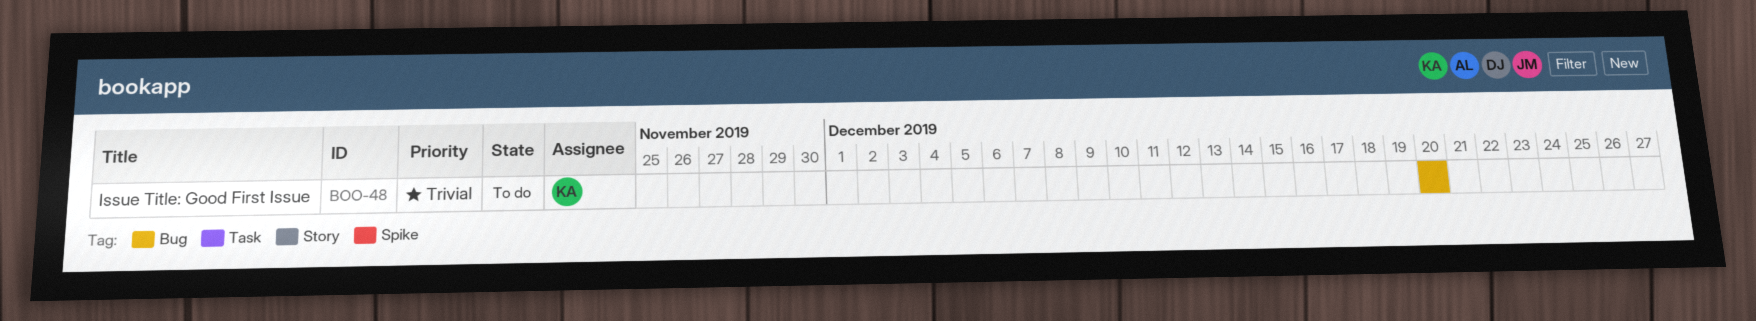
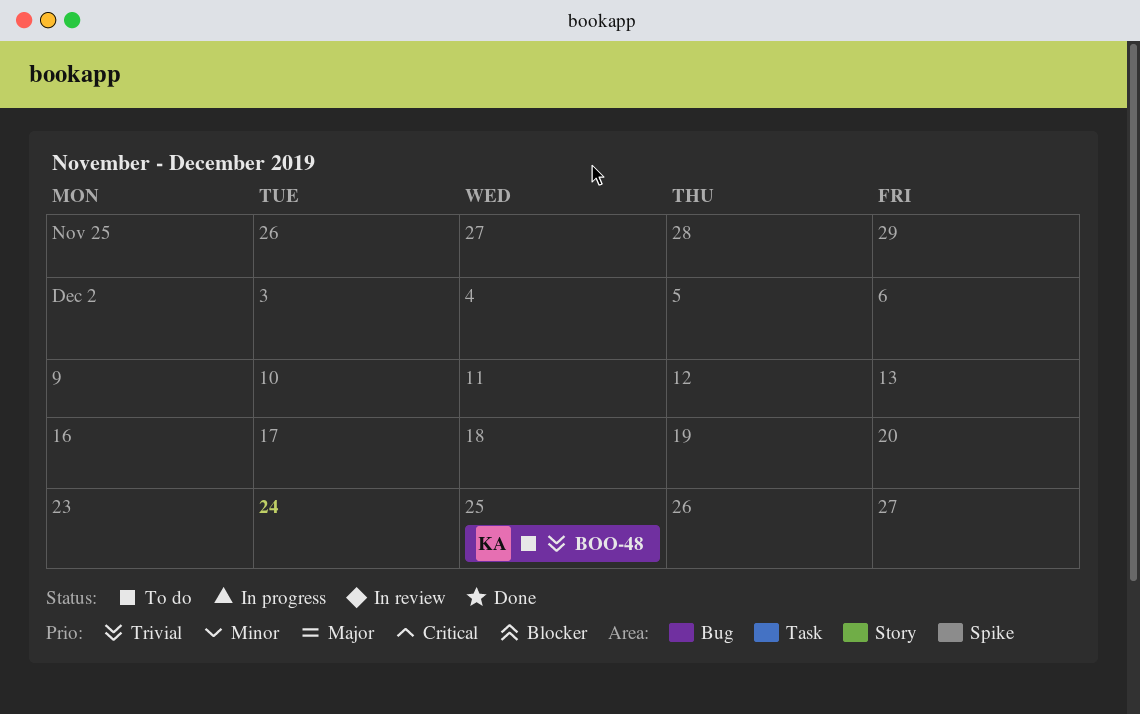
BOO-48, start: Dec 20 -> Dec 25
BOO-48, due: Dec 20 -> Dec 25

